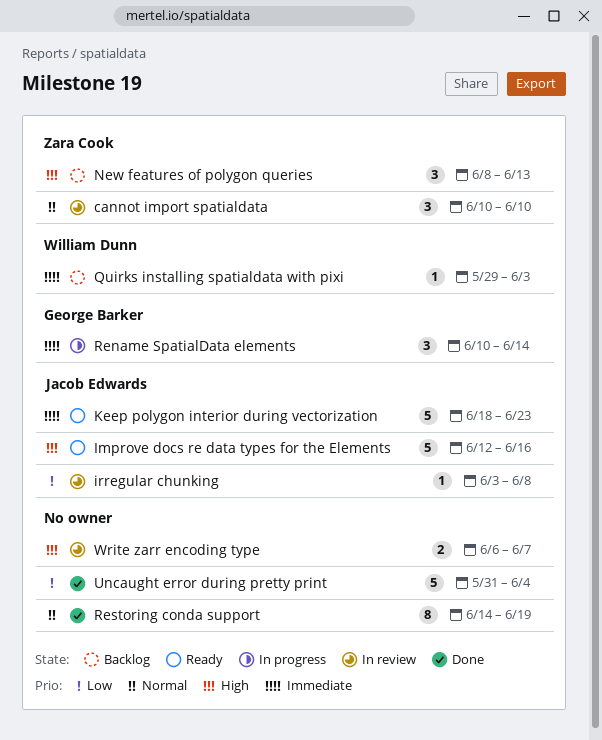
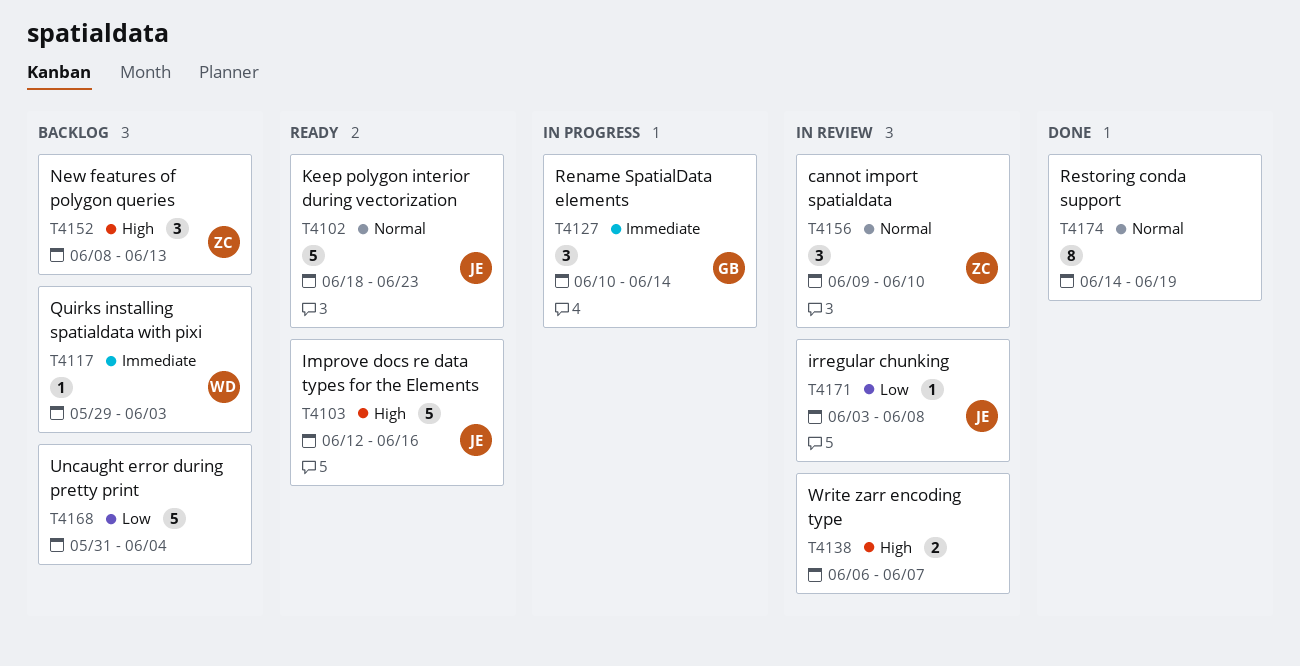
cannot import spatialdata, start: Jun 10 -> Jun 9
Keep polygon interior during vectorization, priority: Immediate -> Normal
Uncaught error during pretty print, status: Done -> Backlog

